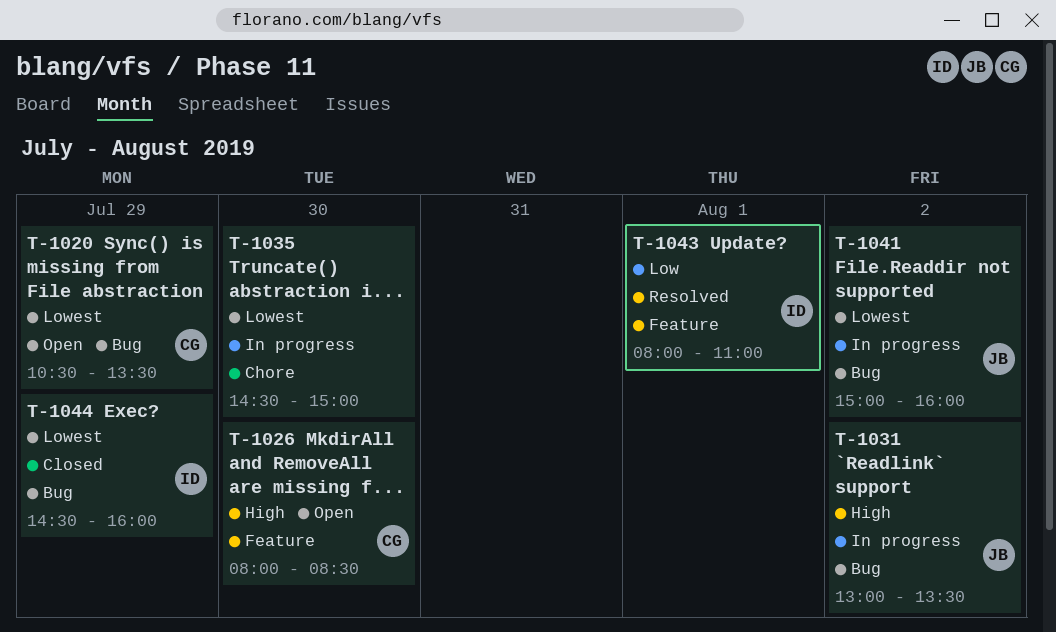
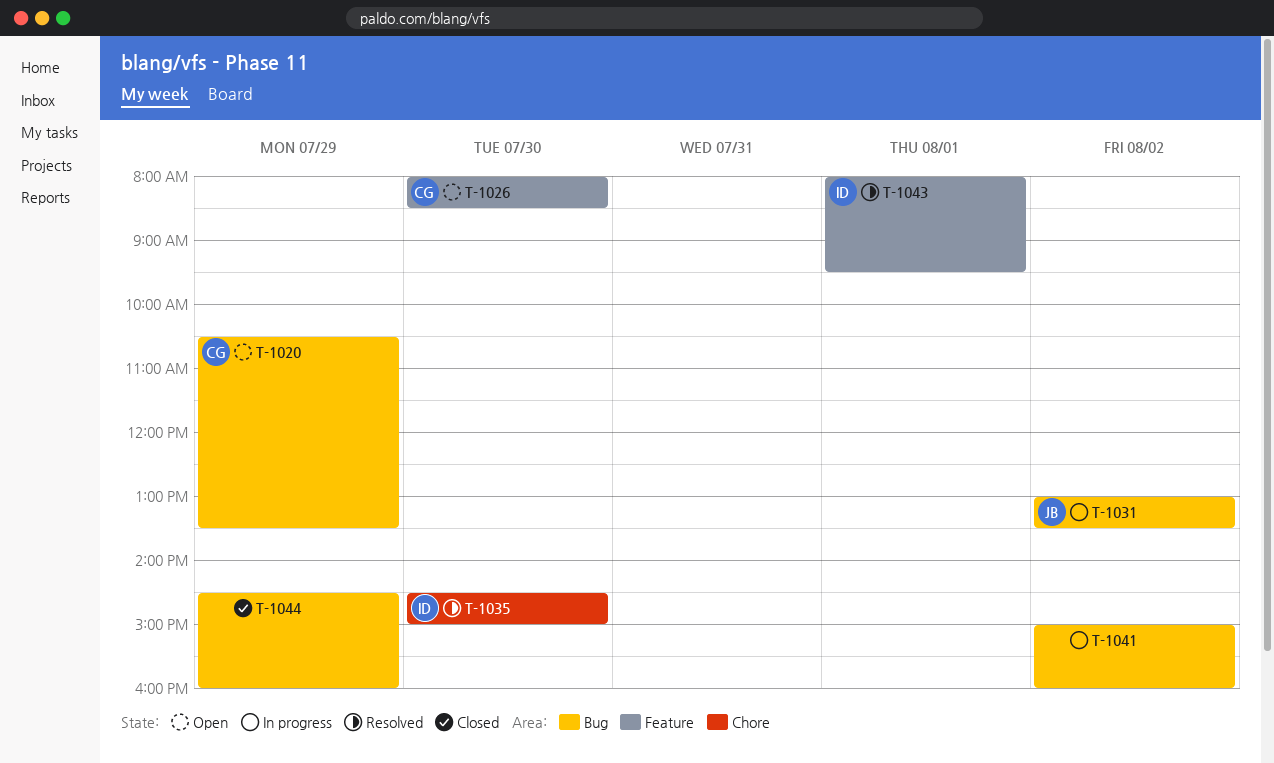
T-1035, status: In progress -> Resolved
T-1035, owner: none -> ID
T-1041, owner: JB -> none
T-1043, ends: 11:00 -> 09:30
T-1044, owner: ID -> none

